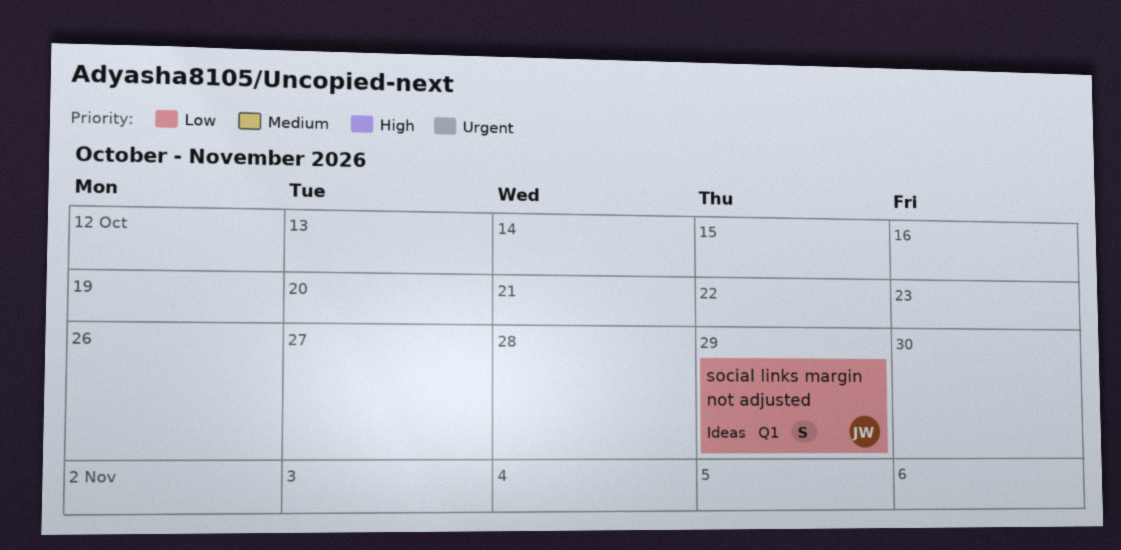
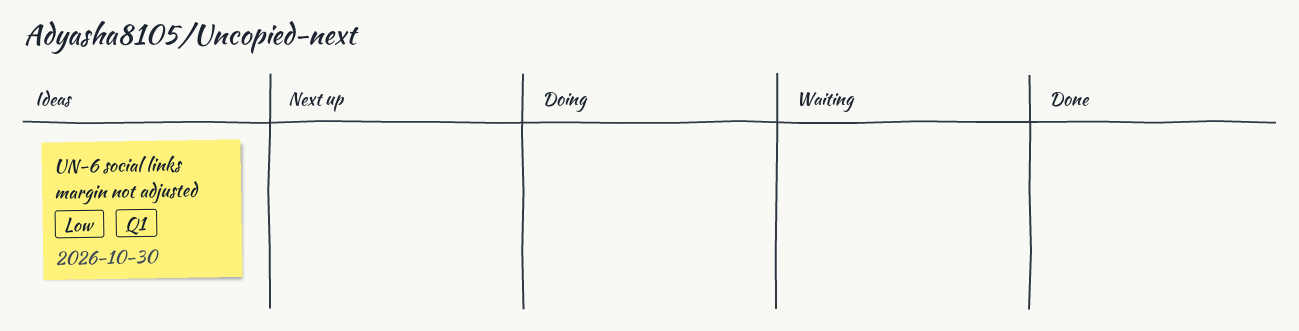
social links margin not adjusted, due: Oct 29 -> Oct 30

